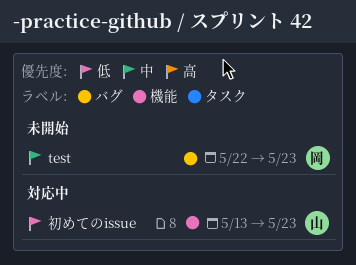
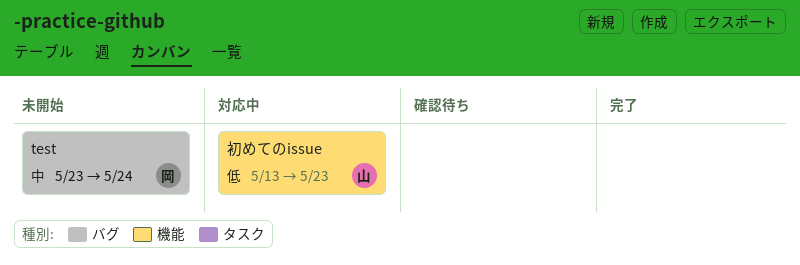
test, start: May 22 -> May 23
test, due: May 23 -> May 24

